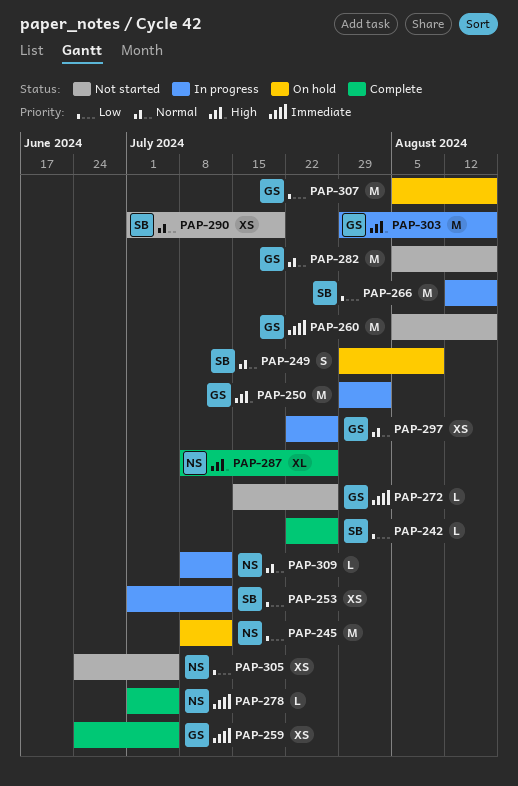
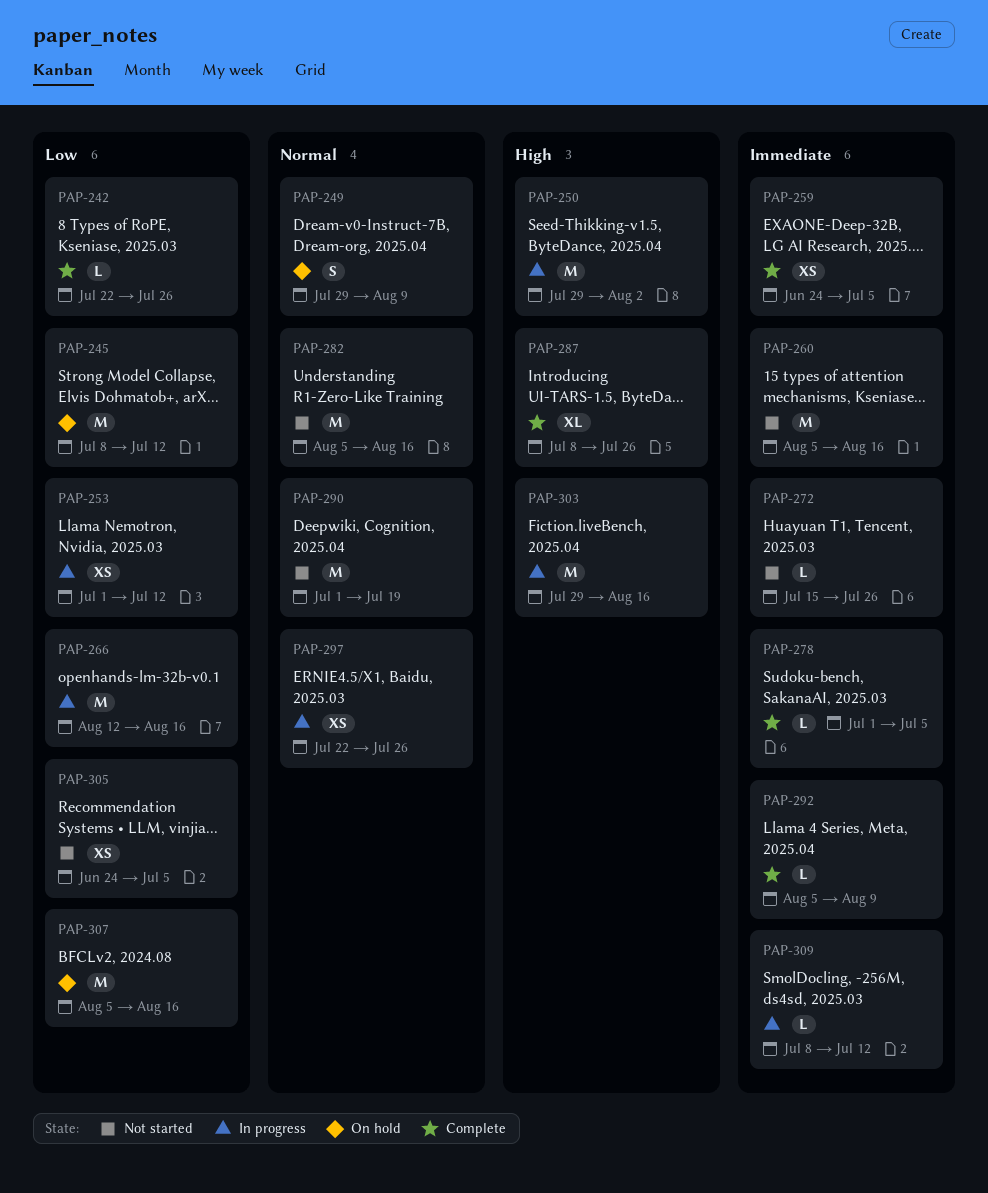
PAP-290, estimate: XS -> M
PAP-292: none -> present
PAP-309, priority: Normal -> Immediate

